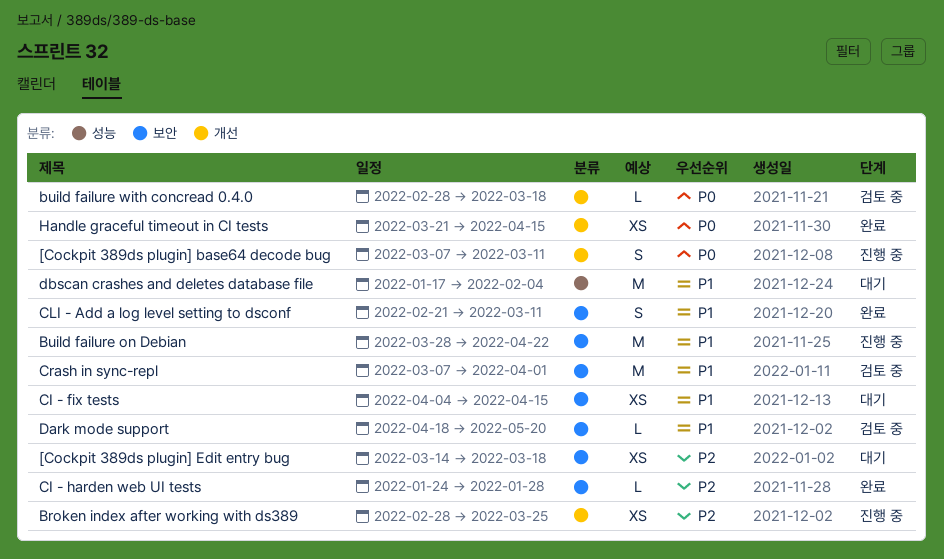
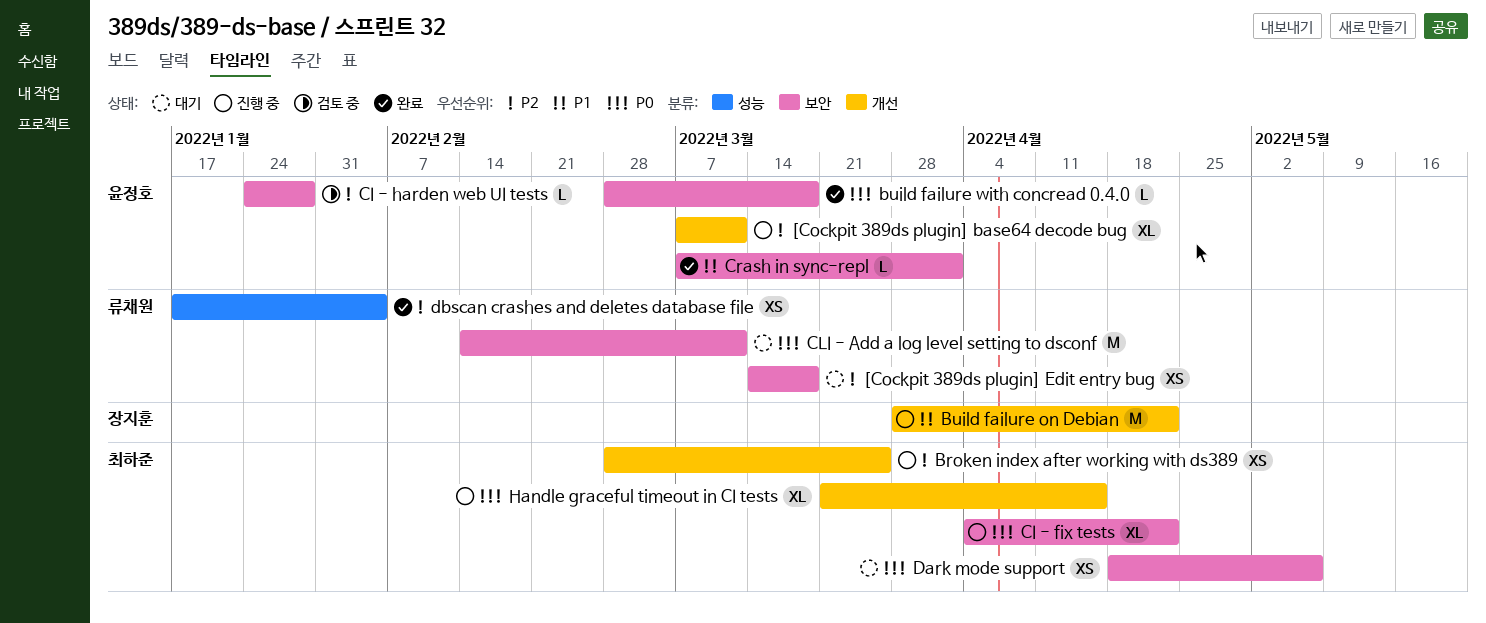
[Cockpit 389ds plugin] base64 decode bug, priority: P0 -> P2
[Cockpit 389ds plugin] base64 decode bug, estimate: S -> XL
Build failure on Debian, label: 보안 -> 개선
build failure with concread 0.4.0, status: 검토 중 -> 완료
build failure with concread 0.4.0, label: 개선 -> 보안
CI - fix tests, status: 대기 -> 진행 중
CI - fix tests, priority: P1 -> P0
CI - fix tests, estimate: XS -> XL
CI - fix tests, due: Apr 15 -> Apr 22
CI - harden web UI tests, status: 완료 -> 검토 중
CLI - Add a log level setting to dsconf, status: 완료 -> 대기
CLI - Add a log level setting to dsconf, priority: P1 -> P0
CLI - Add a log level setting to dsconf, estimate: S -> M
CLI - Add a log level setting to dsconf, start: Feb 21 -> Feb 14
Crash in sync-repl, status: 검토 중 -> 완료
Crash in sync-repl, estimate: M -> L
Dark mode support, status: 검토 중 -> 대기
Dark mode support, priority: P1 -> P0
Dark mode support, estimate: L -> XS
Dark mode support, due: May 20 -> May 6
dbscan crashes and deletes database file, status: 대기 -> 완료
dbscan crashes and deletes database file, priority: P1 -> P2
dbscan crashes and deletes database file, estimate: M -> XS
Handle graceful timeout in CI tests, status: 완료 -> 진행 중
Handle graceful timeout in CI tests, estimate: XS -> XL

